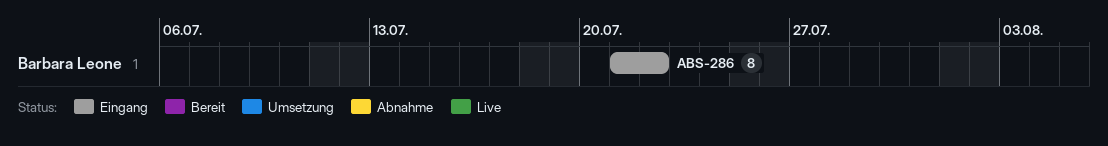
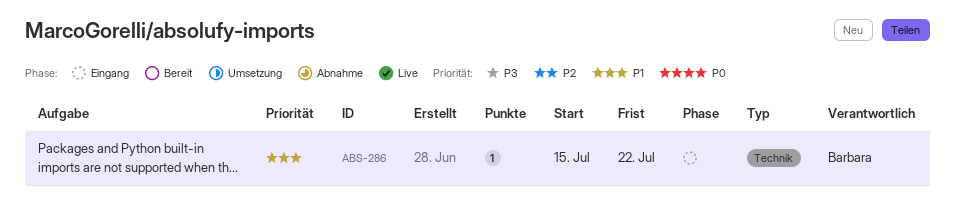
ABS-286, estimate: 8 -> 1
ABS-286, start: Jul 21 -> Jul 15

